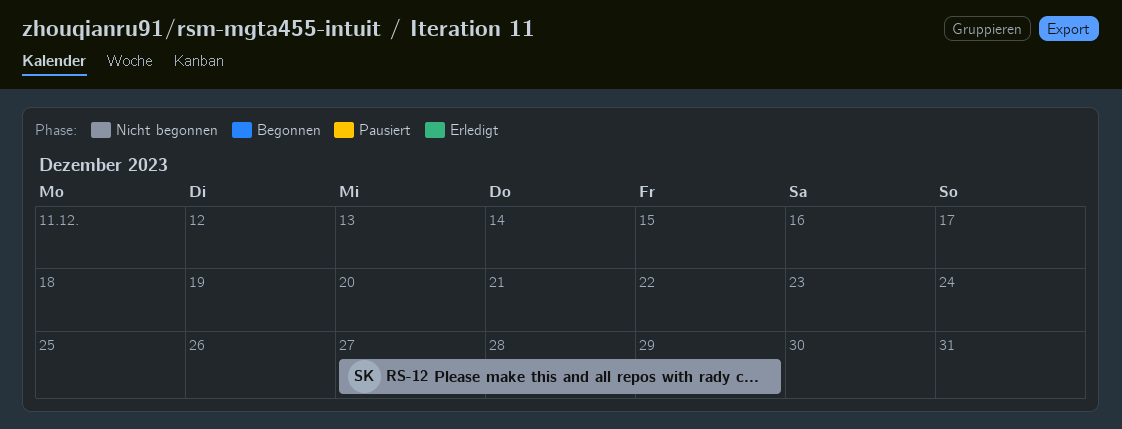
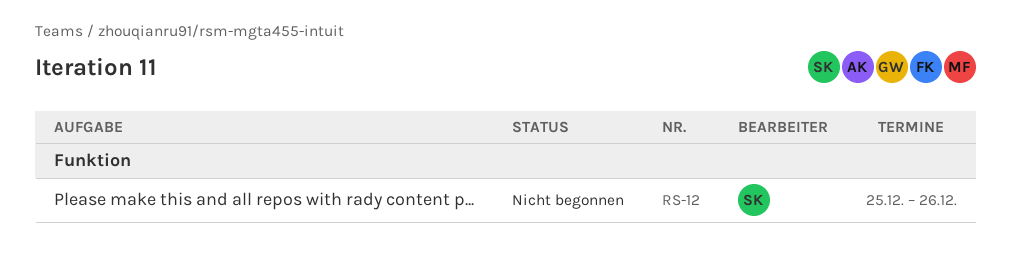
RS-12, start: Dec 27 -> Dec 25
RS-12, due: Dec 29 -> Dec 26

